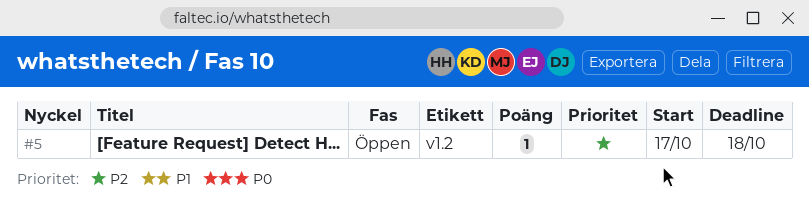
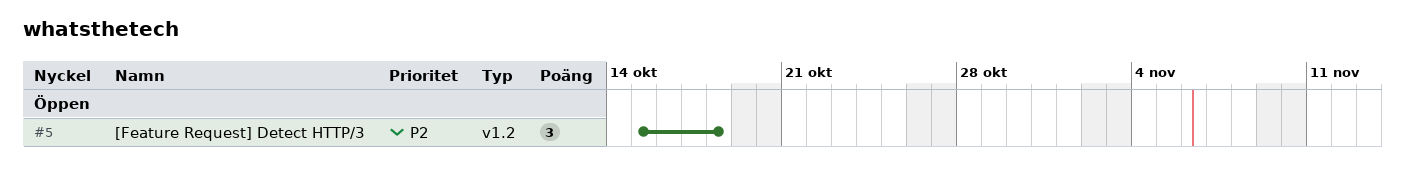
#5, estimate: 1 -> 3
#5, start: Oct 17 -> Oct 15

